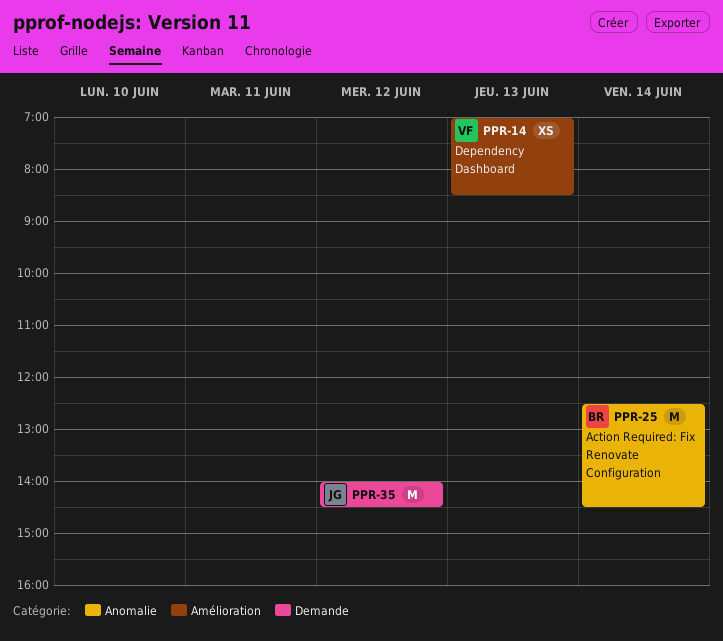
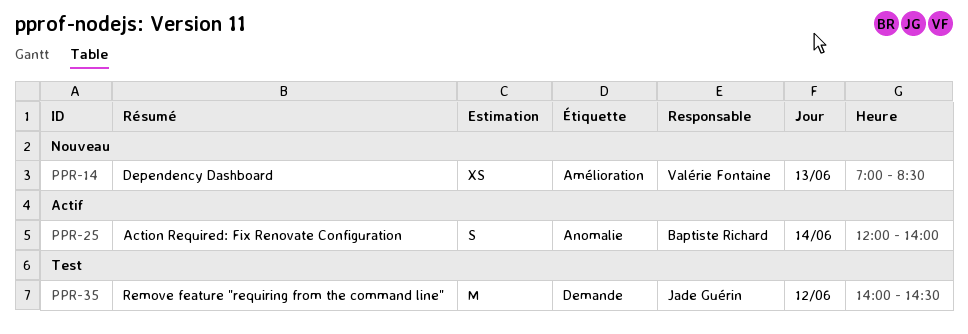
PPR-25, estimate: M -> S
PPR-25, begins: 12:30 -> 12:00
PPR-25, ends: 14:30 -> 14:00

